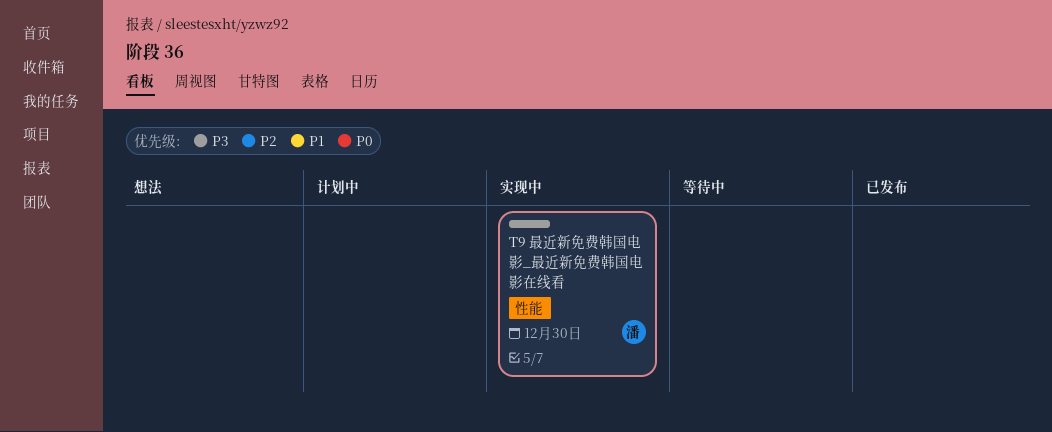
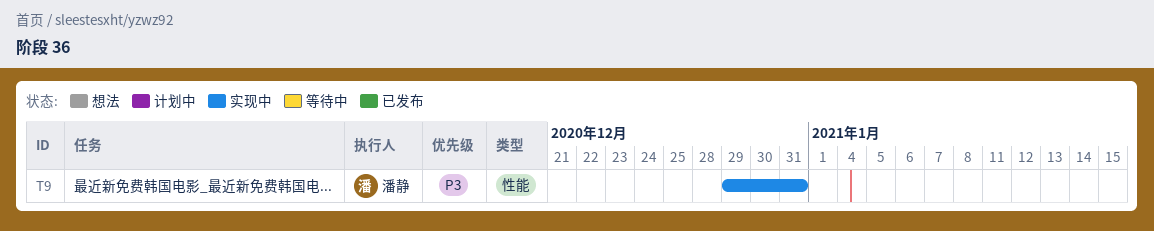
T9, due: Dec 30 -> Dec 31

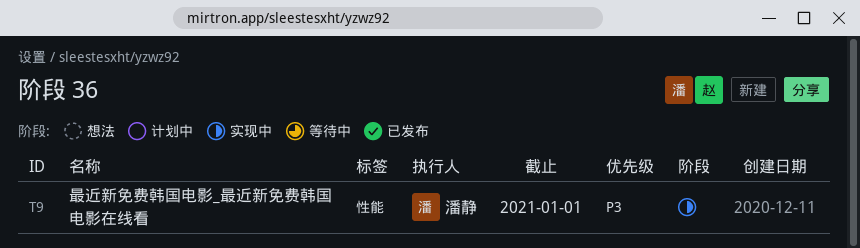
T9, due: Dec 31 -> Jan 1

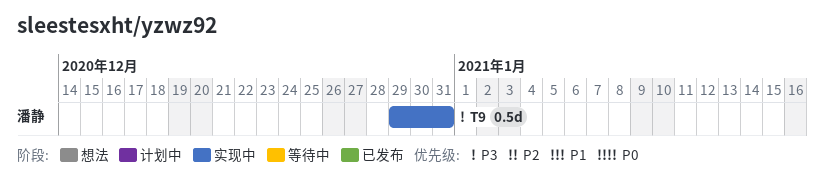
T9, due: Jan 1 -> Dec 31

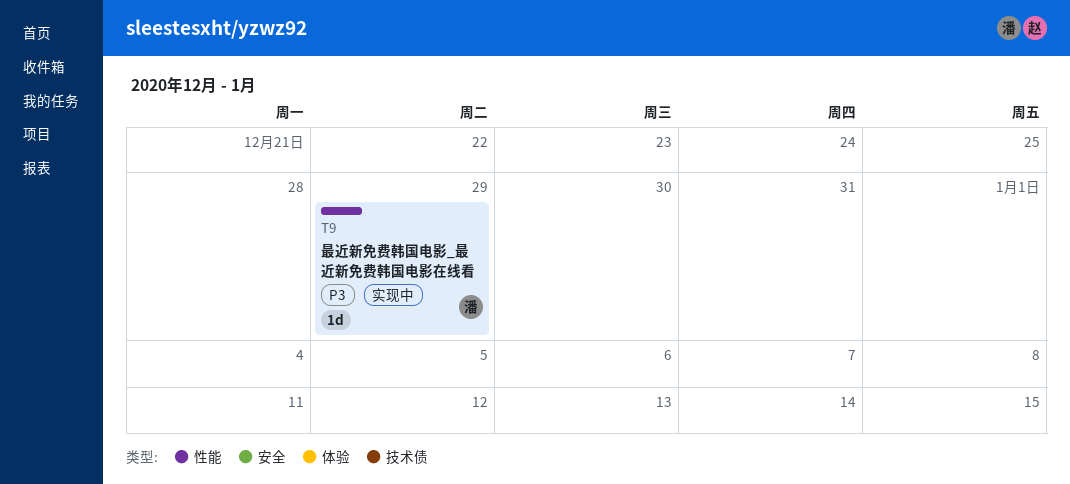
T9, estimate: 0.5d -> 1d
T9, due: Dec 31 -> Dec 29

